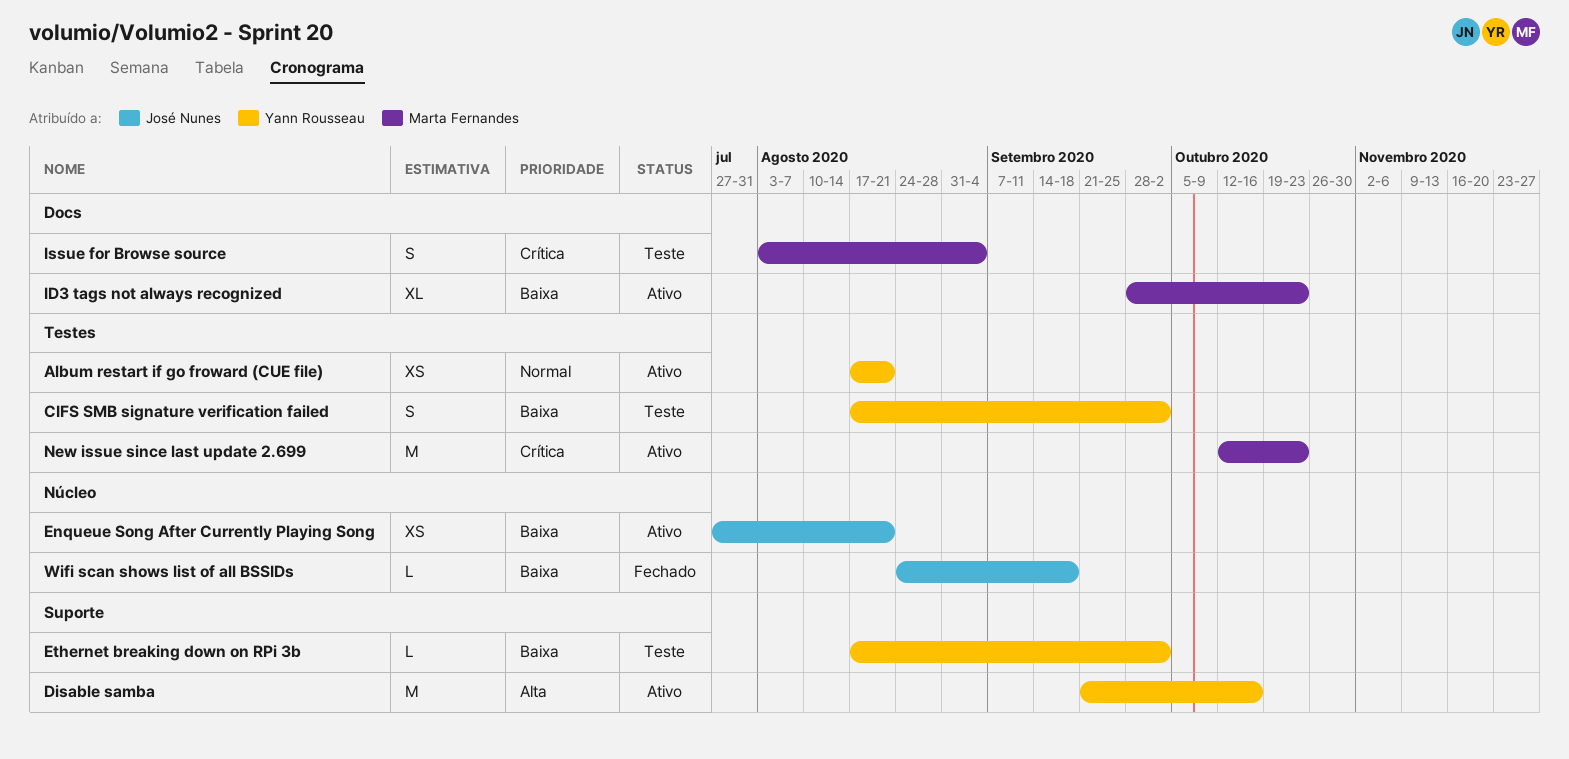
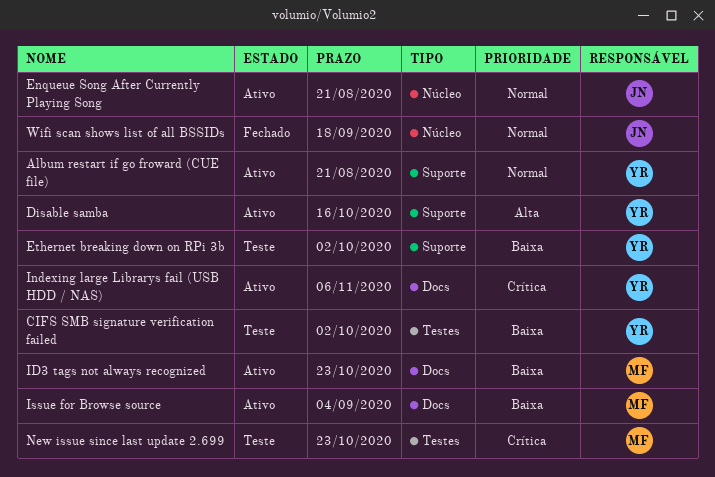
Album restart if go froward (CUE file), label: Testes -> Suporte
Enqueue Song After Currently Playing Song, priority: Baixa -> Normal
Indexing large Librarys fail (USB HDD / NAS): none -> present
Issue for Browse source, status: Teste -> Ativo
Issue for Browse source, priority: Crítica -> Baixa
New issue since last update 2.699, status: Ativo -> Teste
Wifi scan shows list of all BSSIDs, priority: Baixa -> Normal

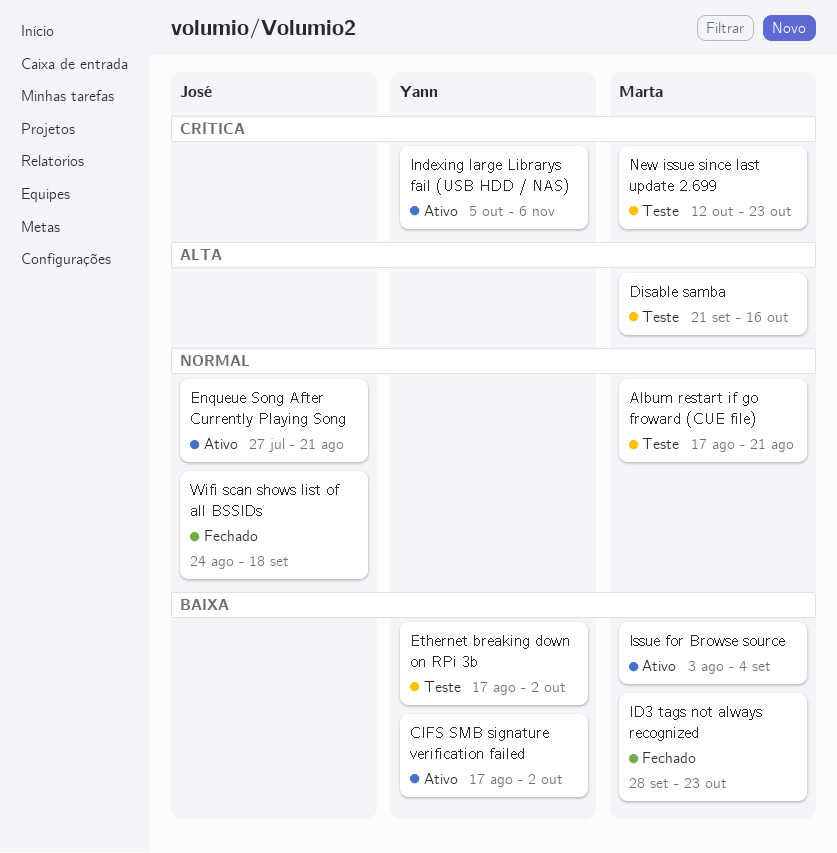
Album restart if go froward (CUE file), status: Ativo -> Teste
Album restart if go froward (CUE file), owner: Yann -> Marta
CIFS SMB signature verification failed, status: Teste -> Ativo
Disable samba, status: Ativo -> Teste
Disable samba, owner: Yann -> Marta
ID3 tags not always recognized, status: Ativo -> Fechado

